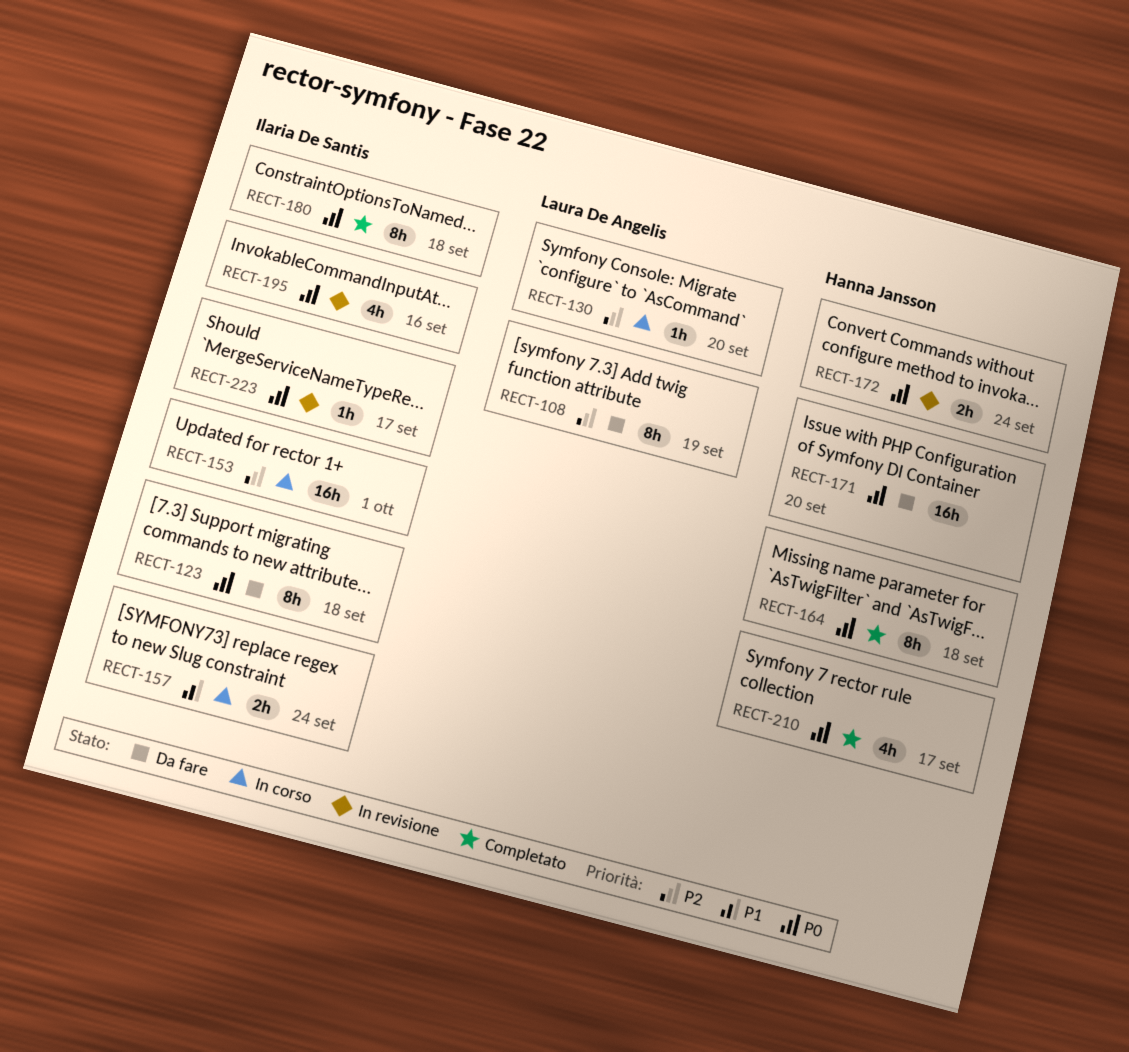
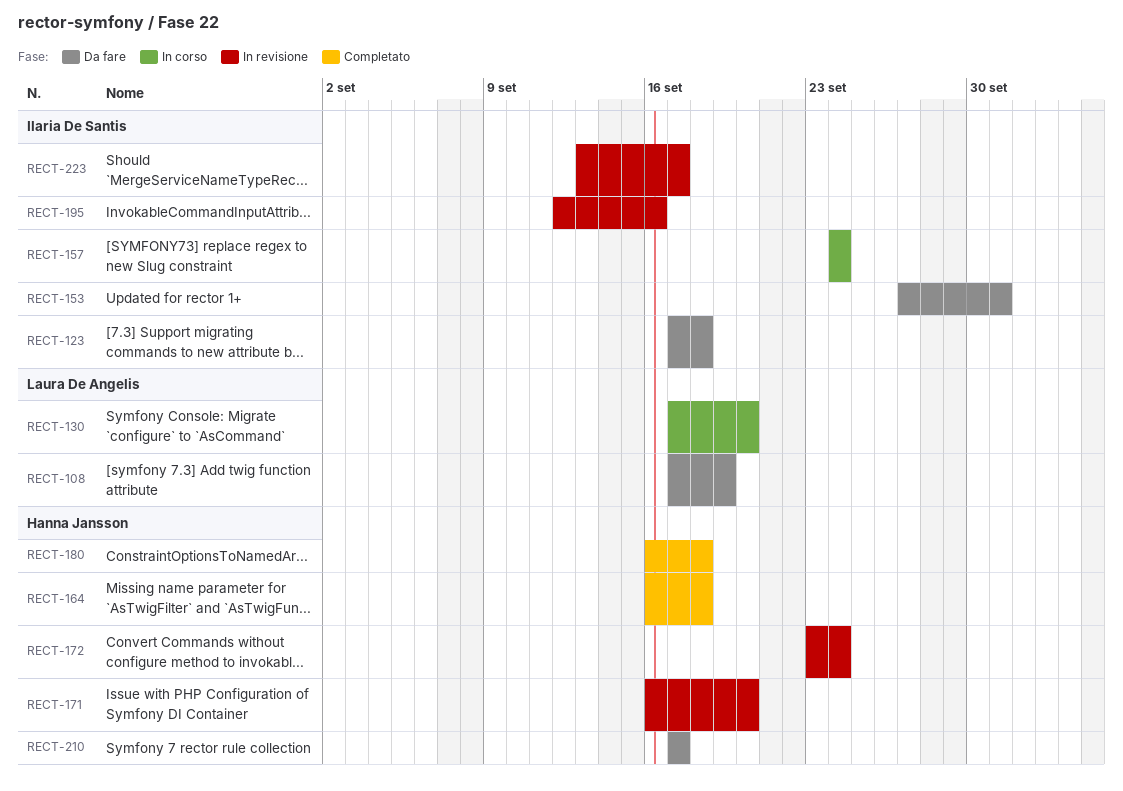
RECT-153, status: In corso -> Da fare
RECT-171, status: Da fare -> In revisione
RECT-180, owner: Ilaria De Santis -> Hanna Jansson
RECT-210, status: Completato -> Da fare

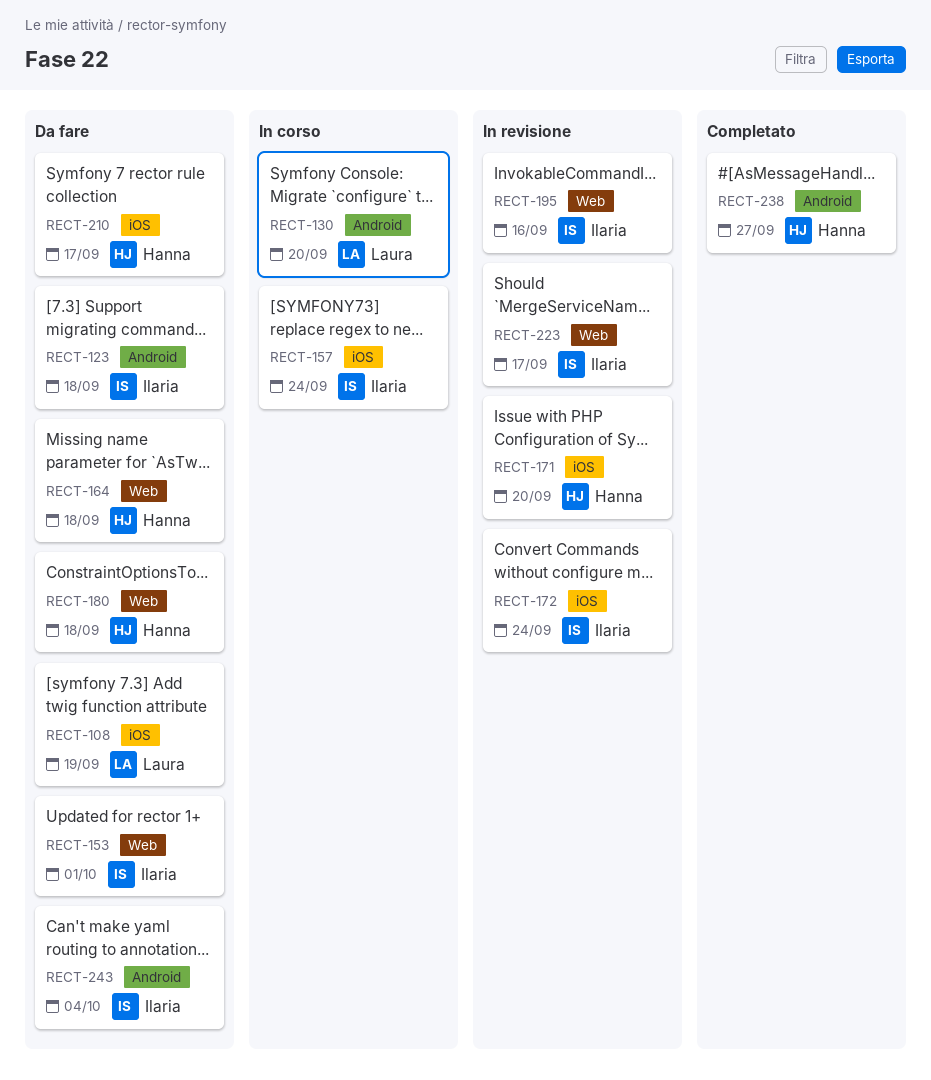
RECT-164, status: Completato -> Da fare
RECT-172, owner: Hanna Jansson -> Ilaria De Santis
RECT-180, status: Completato -> Da fare
RECT-238: none -> present
RECT-243: none -> present

